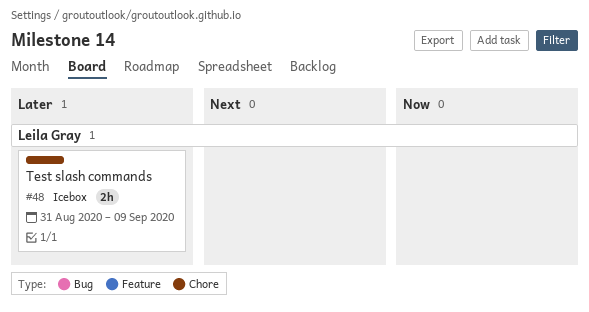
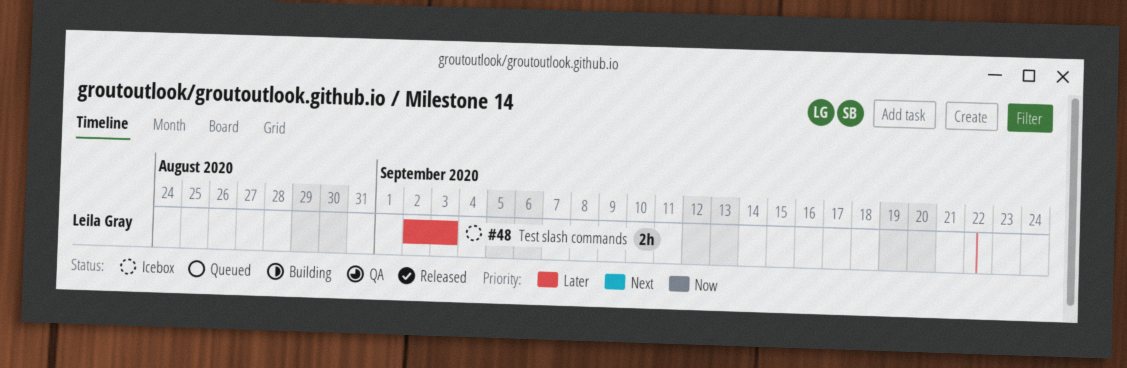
#48, start: Aug 31 -> Sep 2
#48, due: Sep 9 -> Sep 3

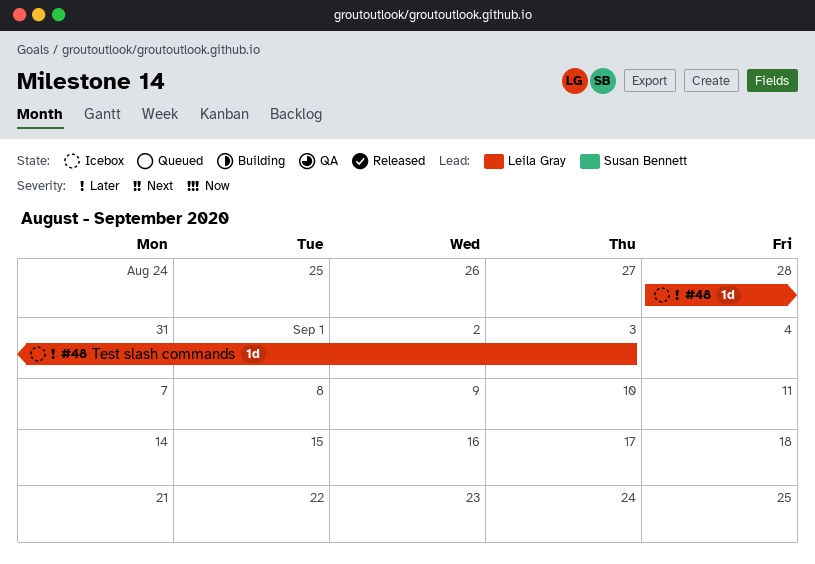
#48, estimate: 2h -> 1d
#48, start: Sep 2 -> Aug 28

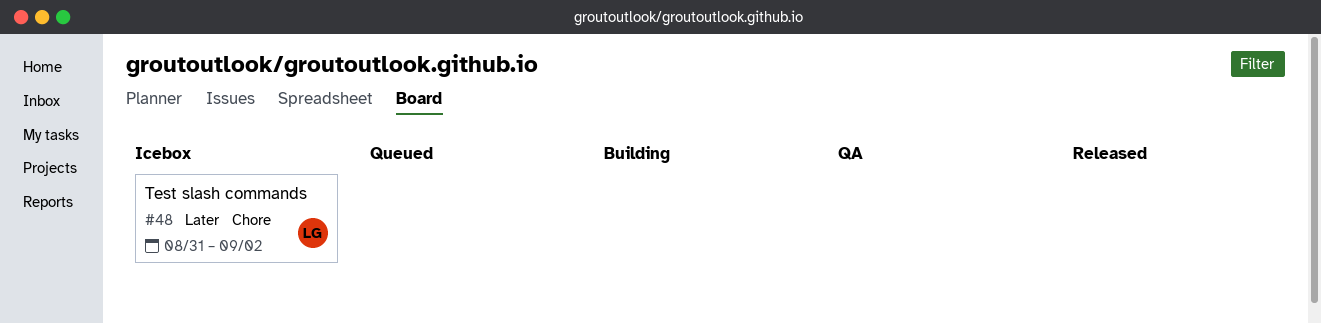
#48, start: Aug 28 -> Aug 31
#48, due: Sep 3 -> Sep 2

